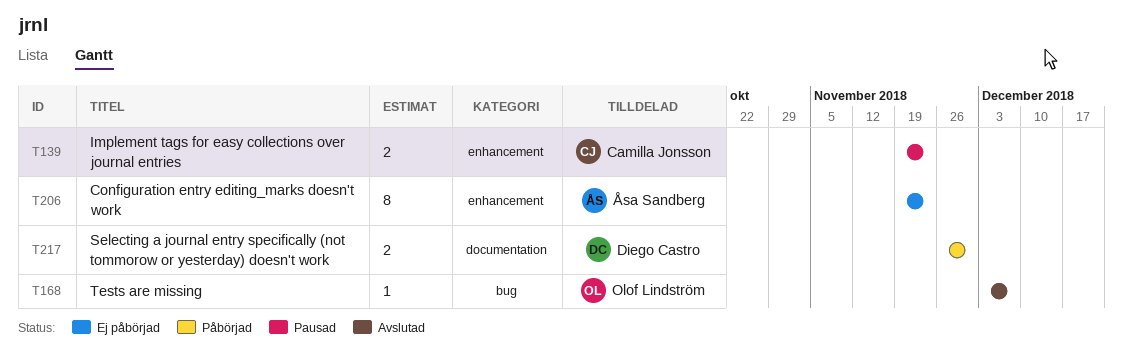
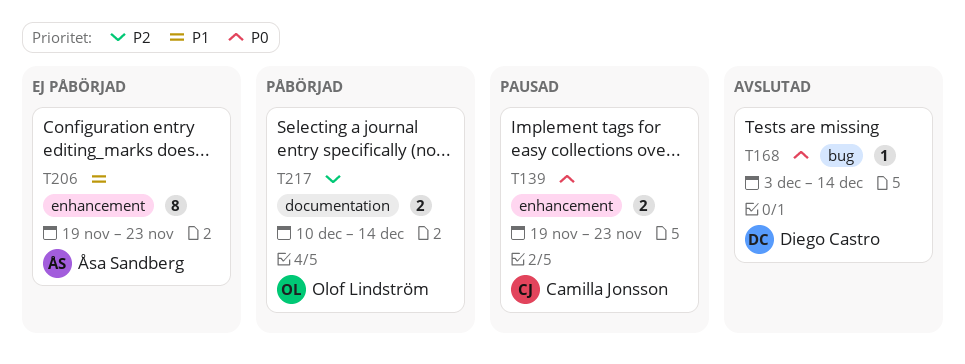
T168, owner: Olof Lindström -> Diego Castro
T168, due: Dec 7 -> Dec 14
T217, owner: Diego Castro -> Olof Lindström
T217, start: Nov 26 -> Dec 10
T217, due: Nov 30 -> Dec 14

